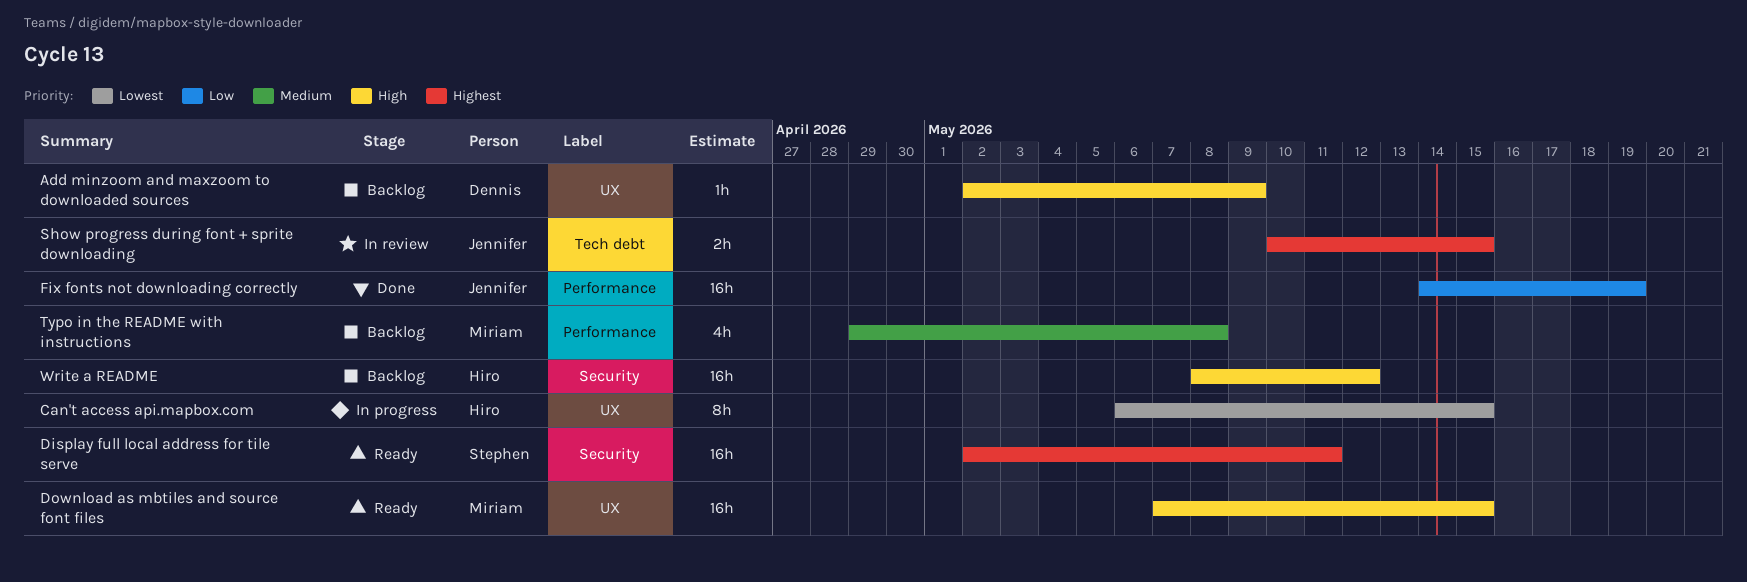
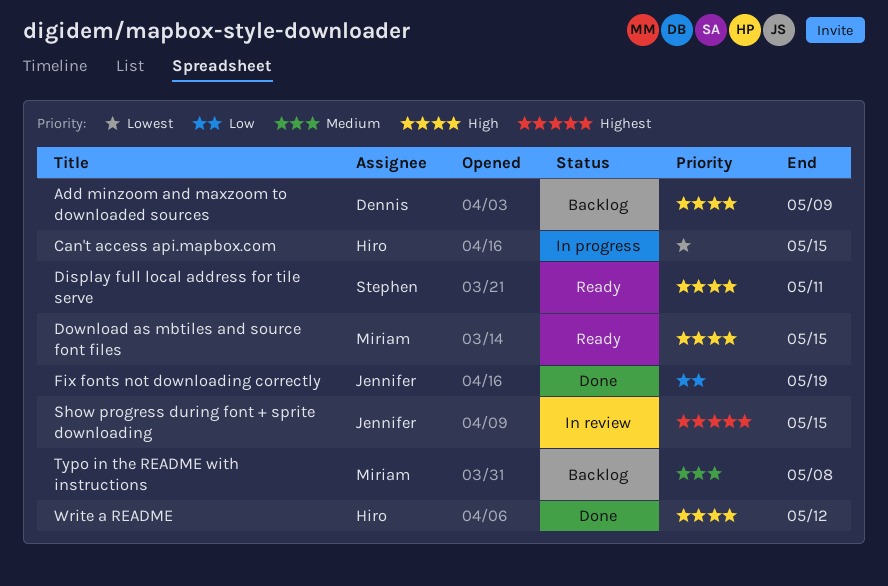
Display full local address for tile serve, priority: Highest -> High
Write a README, status: Backlog -> Done

